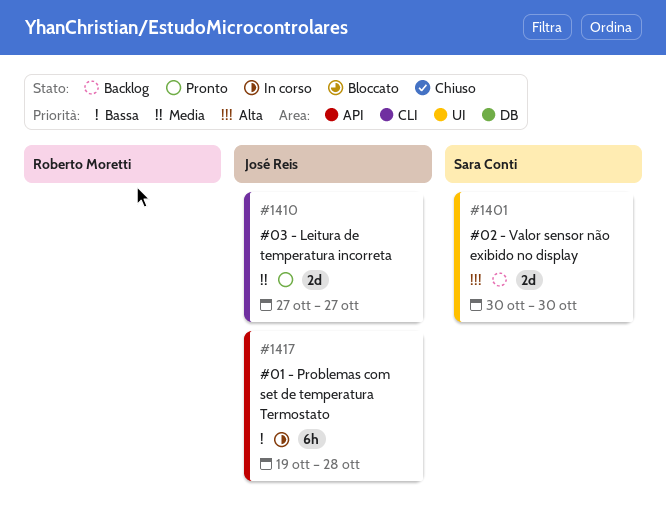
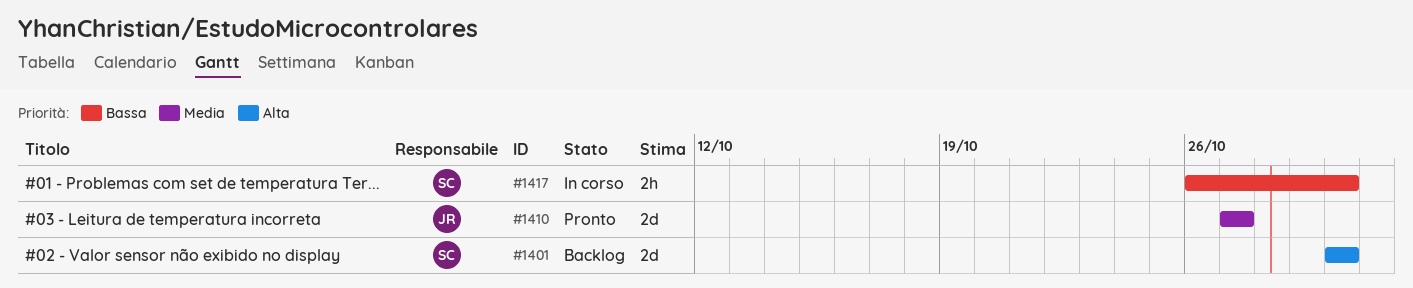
#1417, owner: José Reis -> Sara Conti
#1417, estimate: 6h -> 2h
#1417, start: Oct 19 -> Oct 26
#1417, due: Oct 28 -> Oct 30

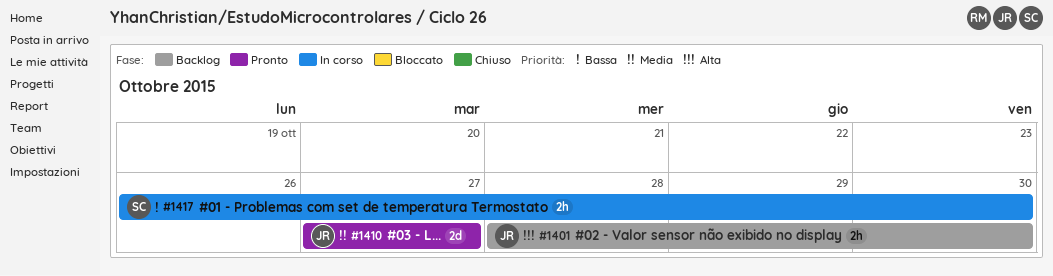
#1401, owner: SC -> JR
#1401, estimate: 2d -> 2h
#1401, start: Oct 30 -> Oct 28

